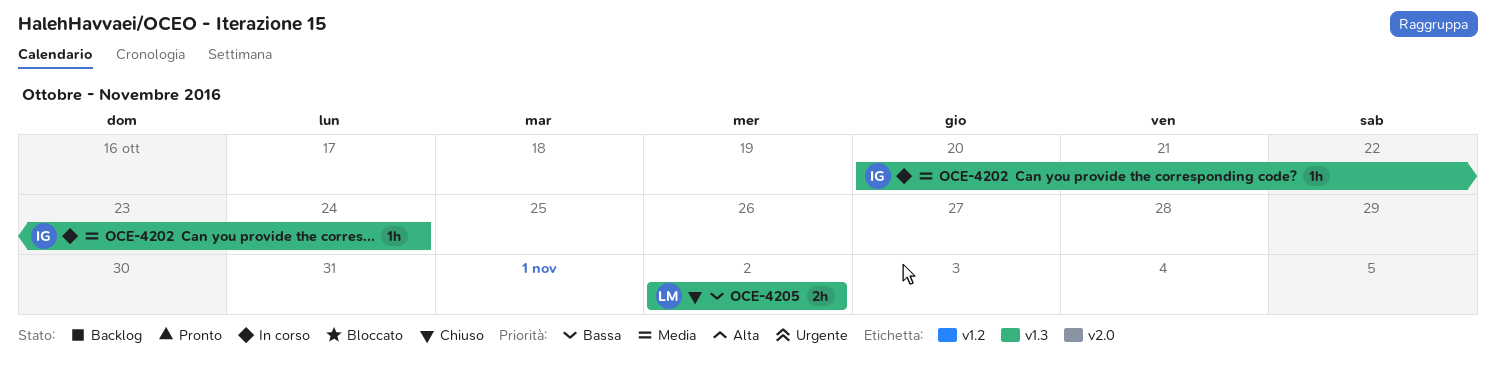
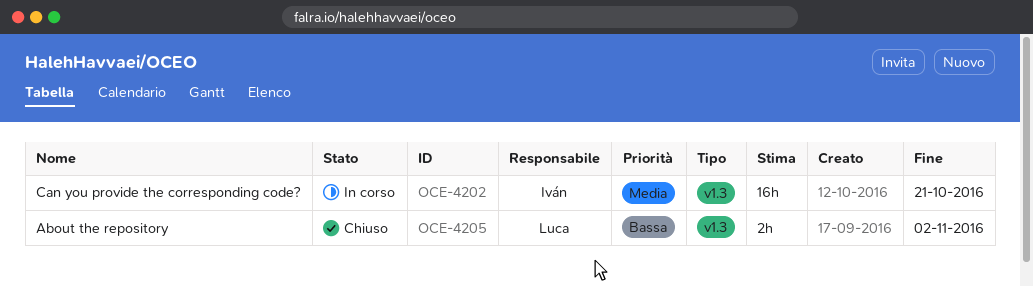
OCE-4202, estimate: 1h -> 16h
OCE-4202, due: Oct 24 -> Oct 21

